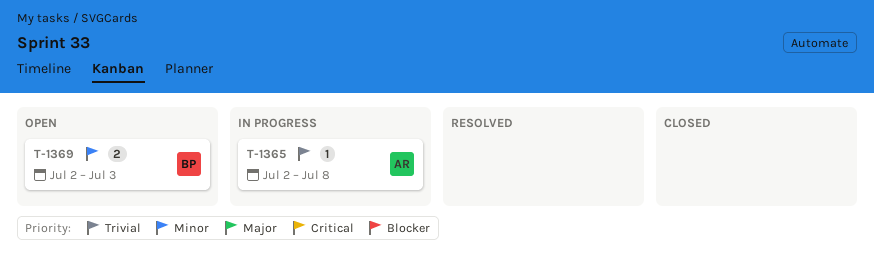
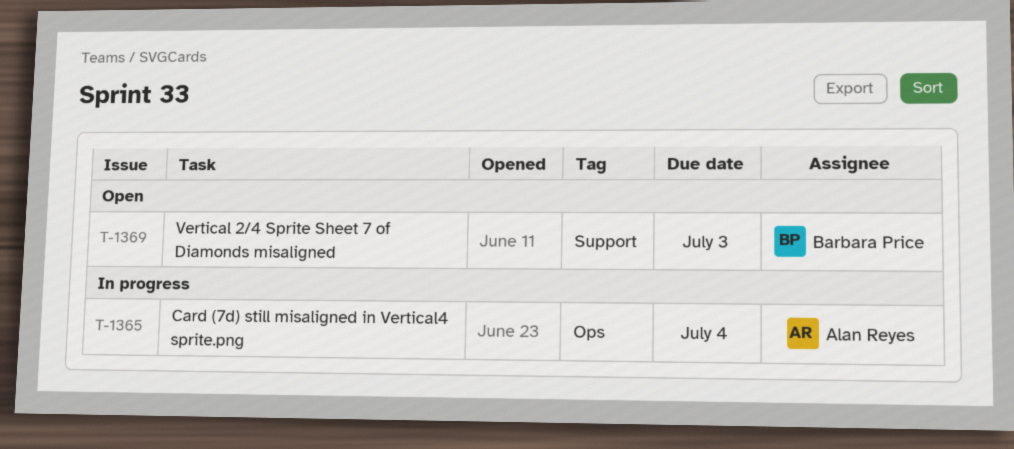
T-1365, due: Jul 8 -> Jul 4

